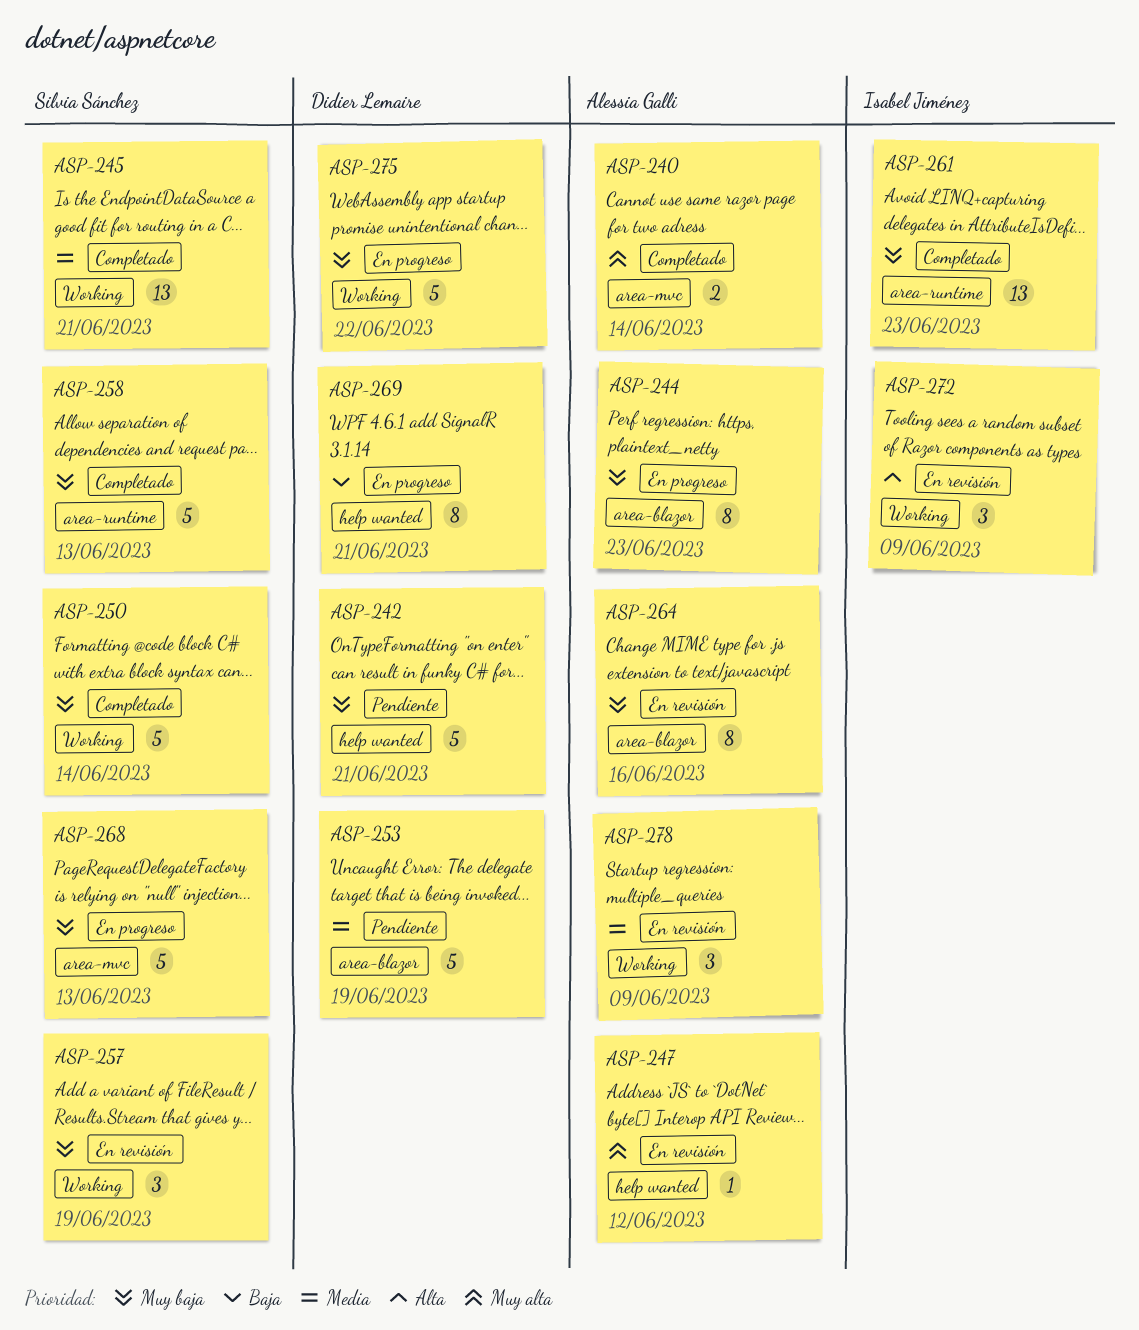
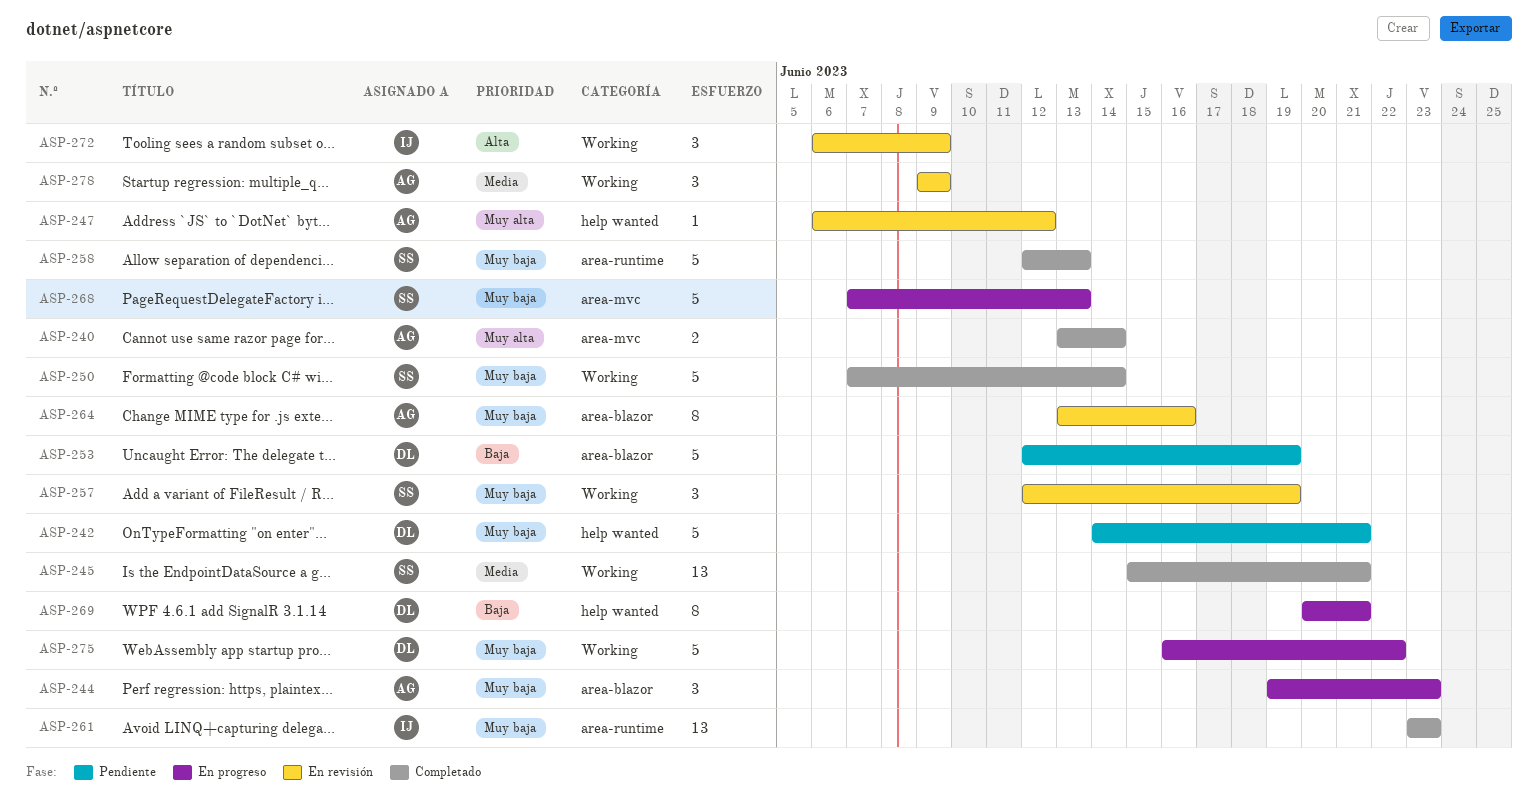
ASP-244, estimate: 8 -> 3
ASP-253, priority: Media -> Baja

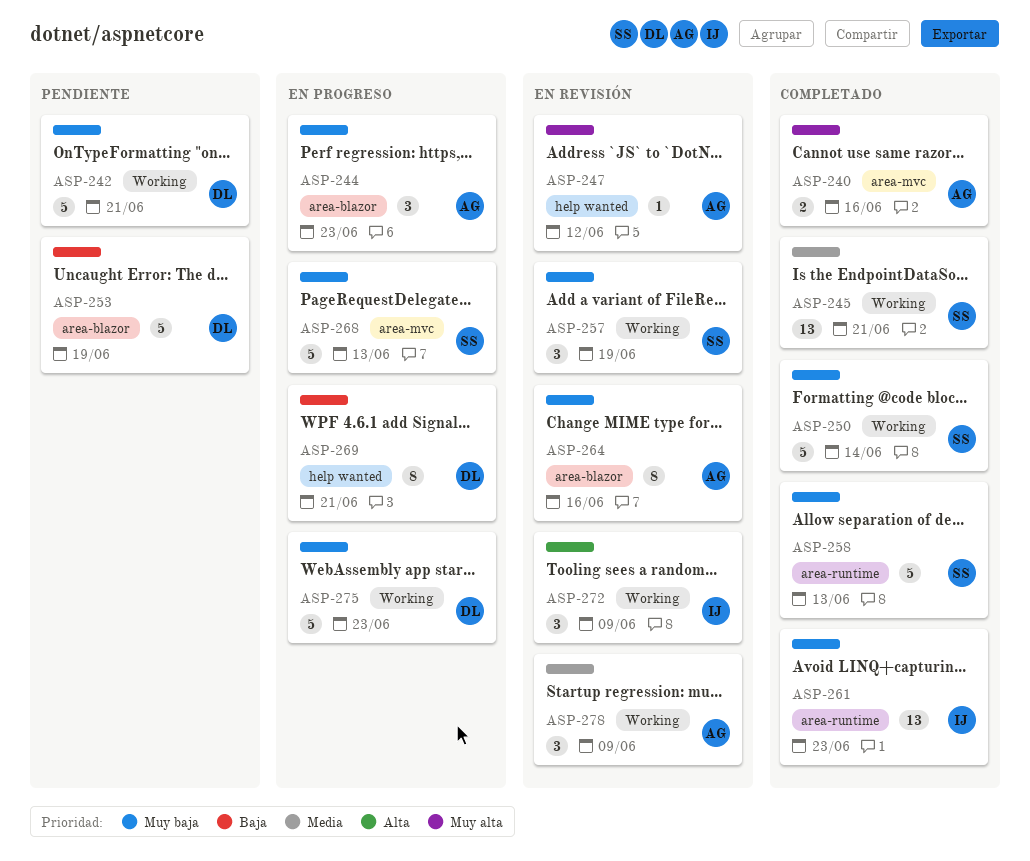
ASP-240, due: Jun 14 -> Jun 16
ASP-242, label: help wanted -> Working
ASP-275, due: Jun 22 -> Jun 23

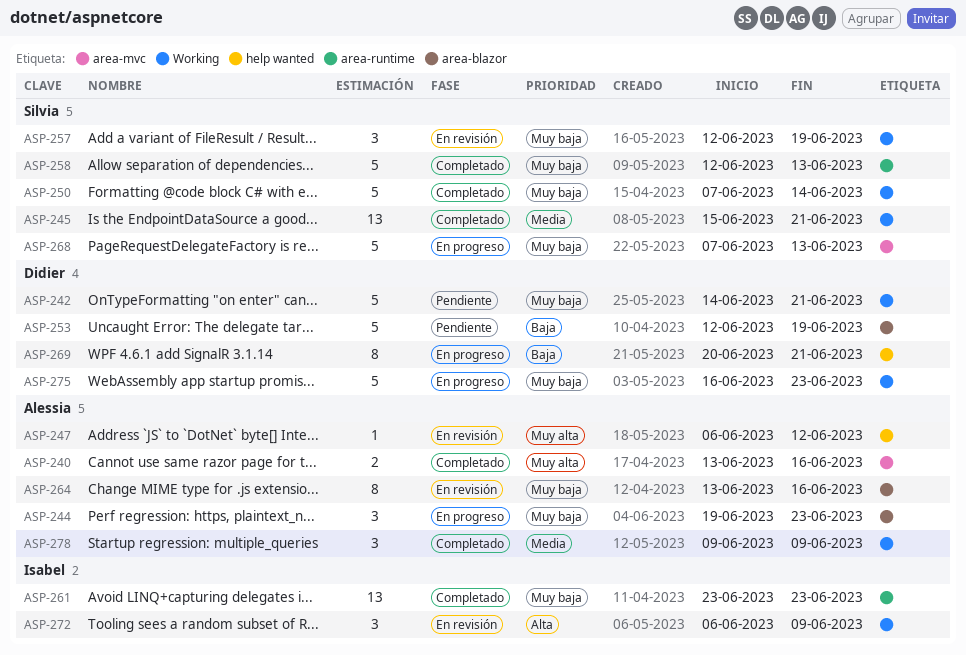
ASP-278, status: En revisión -> Completado

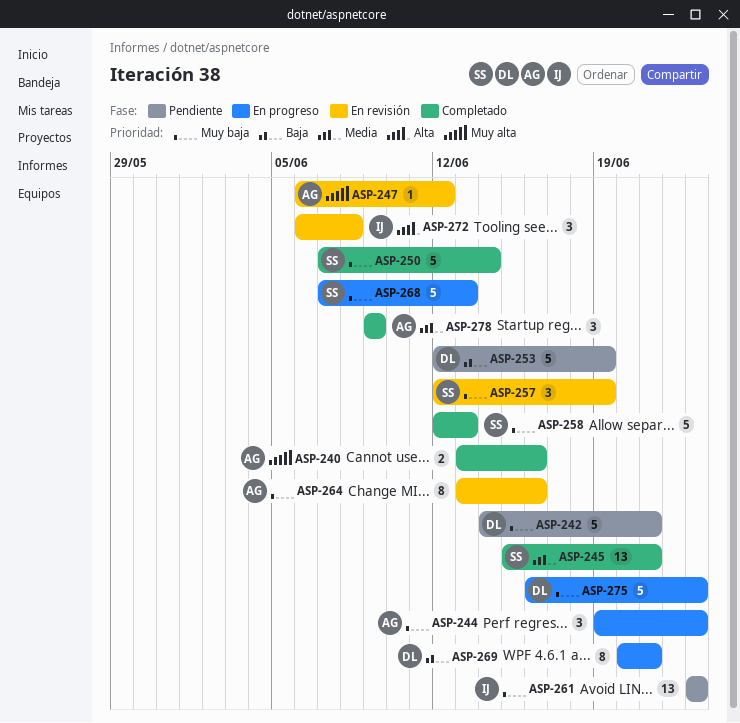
ASP-261, status: Completado -> Pendiente
ASP-272, due: Jun 9 -> Jun 8

